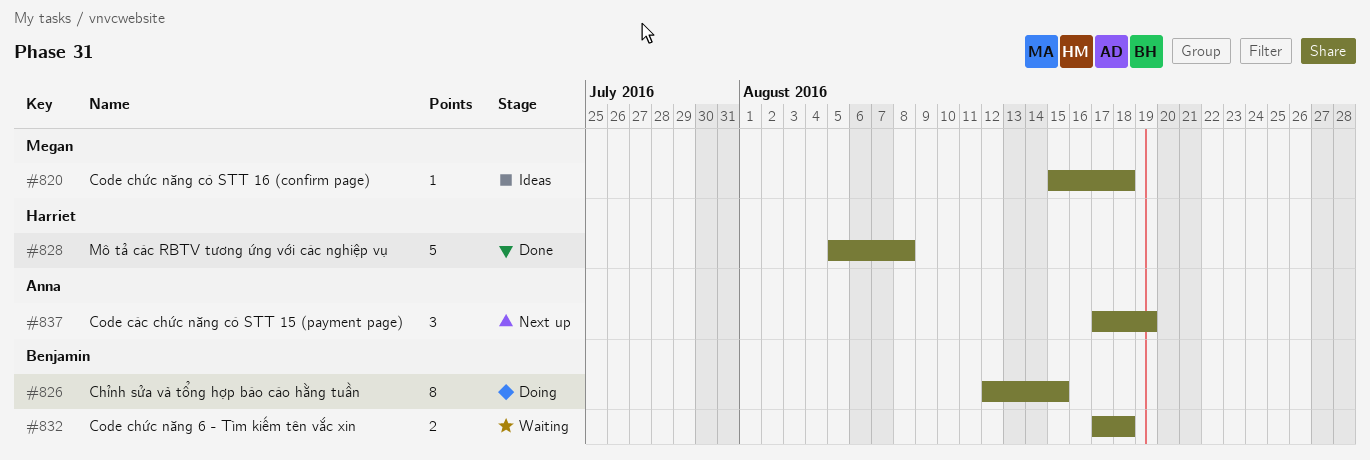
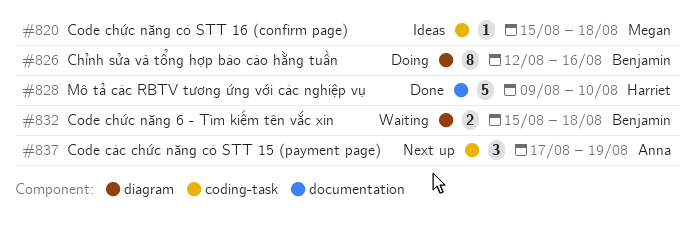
#826, due: Aug 15 -> Aug 16
#828, start: Aug 5 -> Aug 9
#828, due: Aug 8 -> Aug 10
#832, start: Aug 17 -> Aug 15

